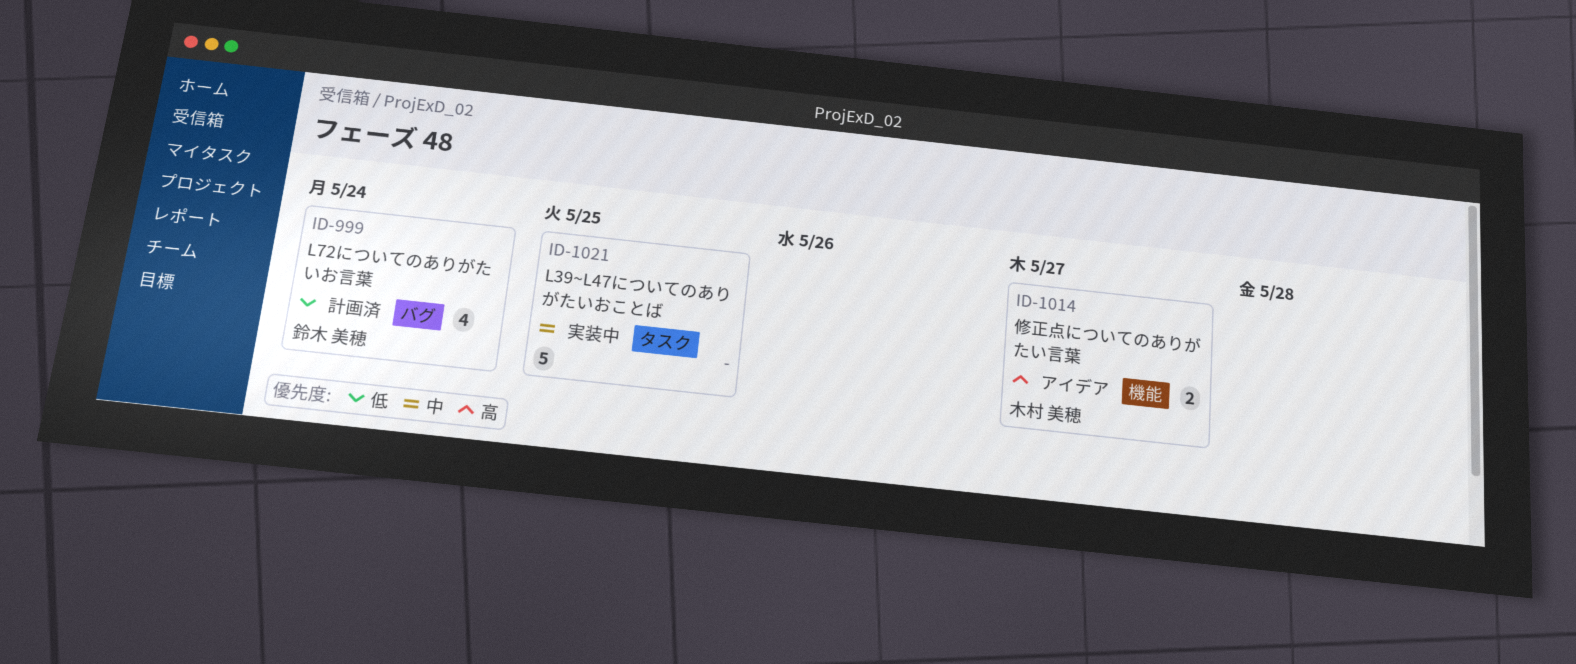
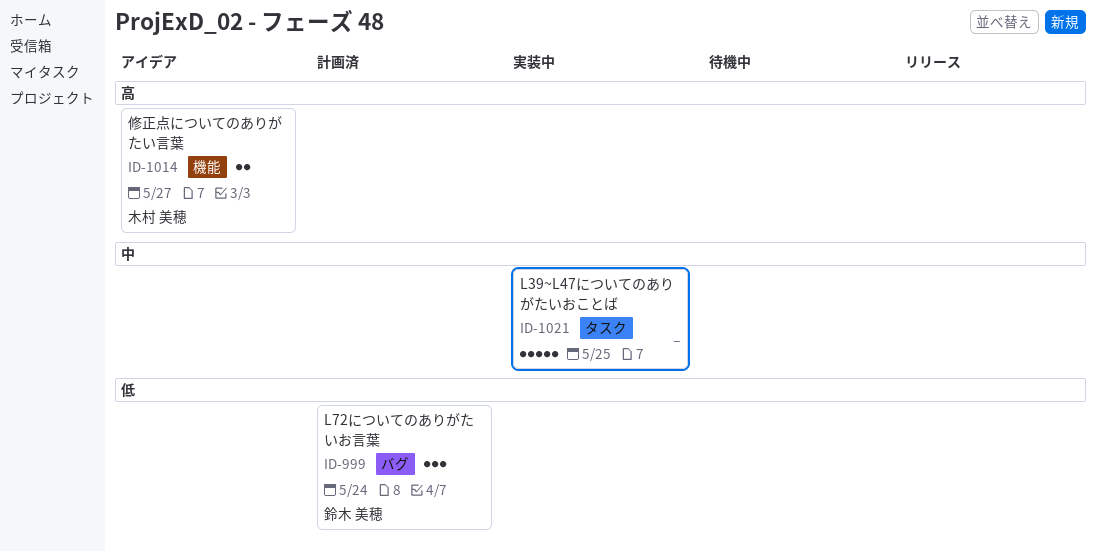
ID-999, estimate: 4 -> 3

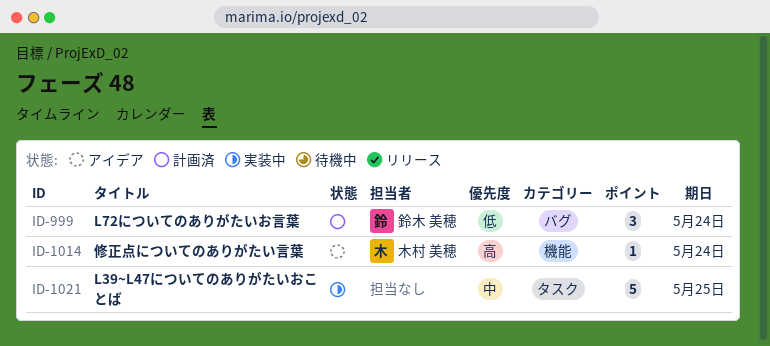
ID-1014, estimate: 2 -> 1
ID-1014, due: May 27 -> May 24

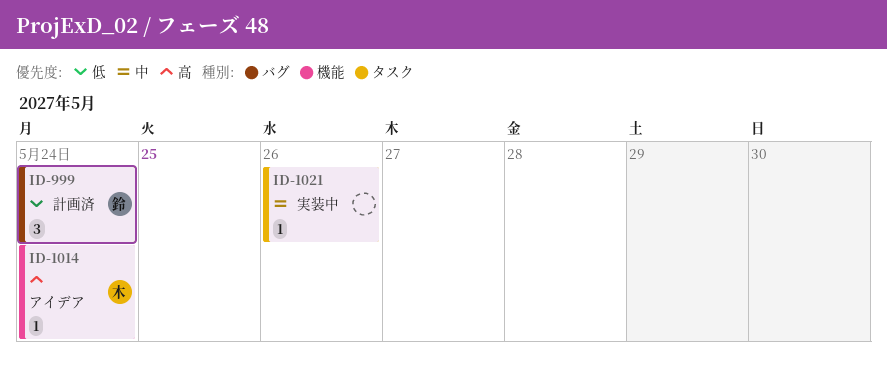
ID-1021, estimate: 5 -> 1
ID-1021, due: May 25 -> May 26

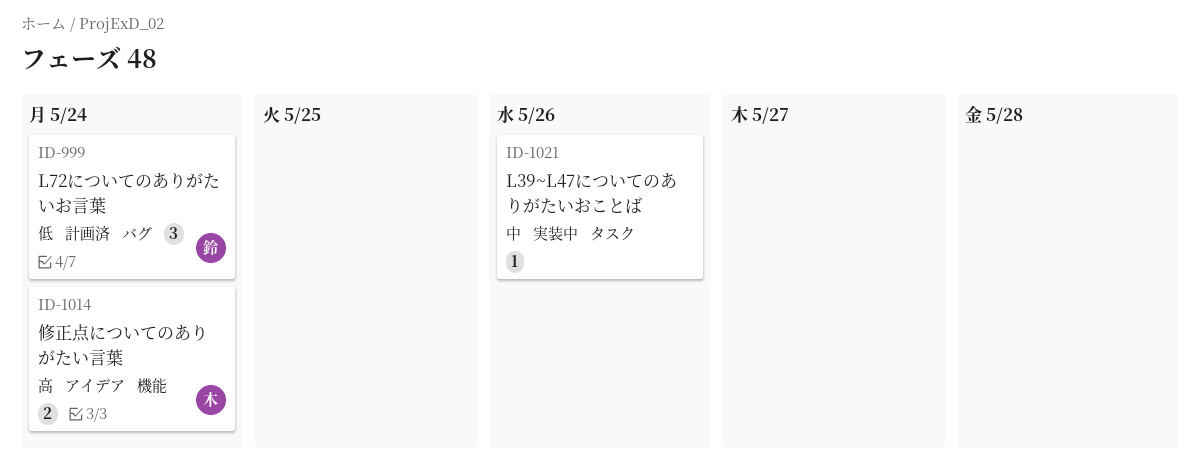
ID-1014, estimate: 1 -> 2

